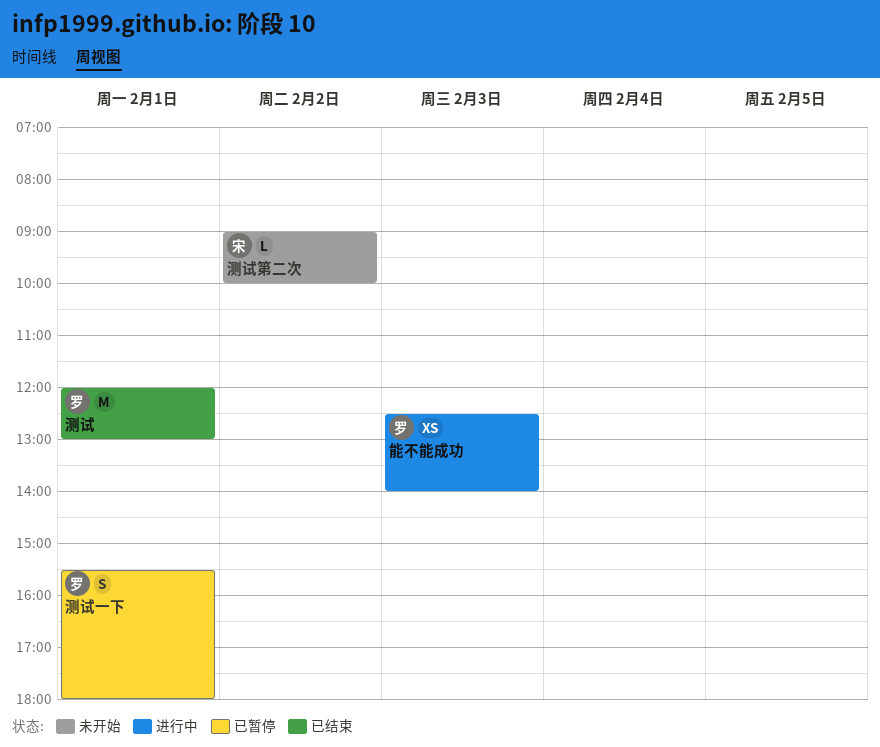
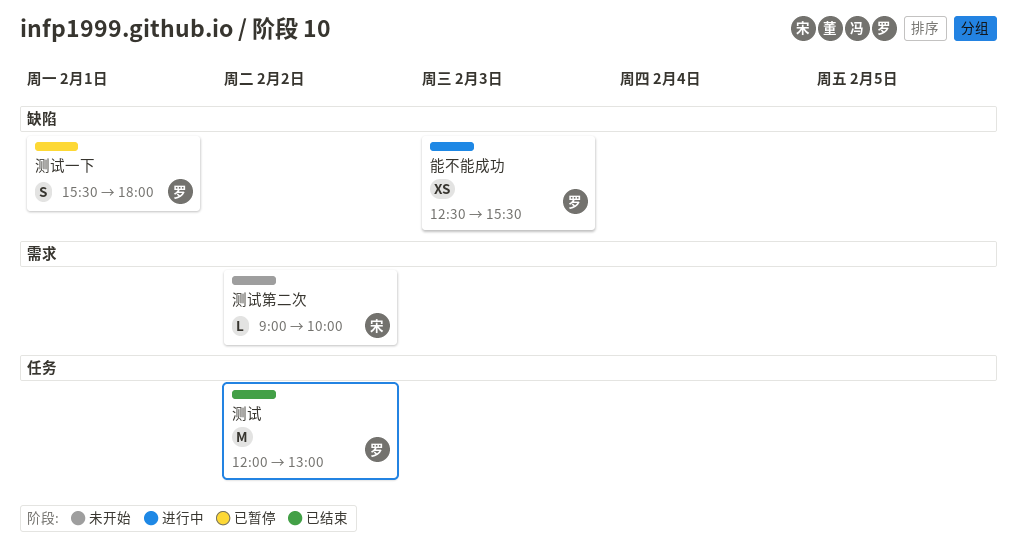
测试, day: Feb 1 -> Feb 2
能不能成功, ends: 14:00 -> 15:30

